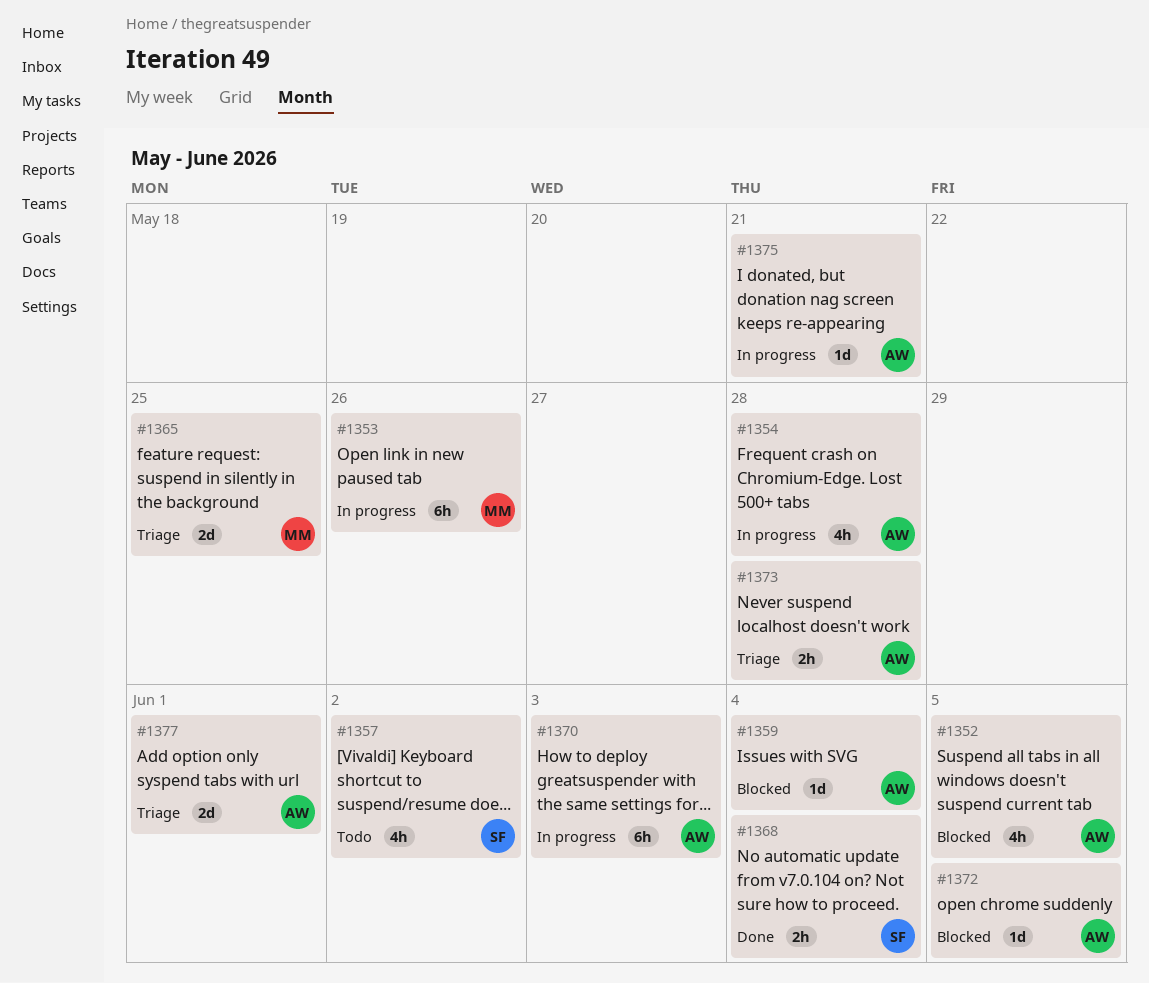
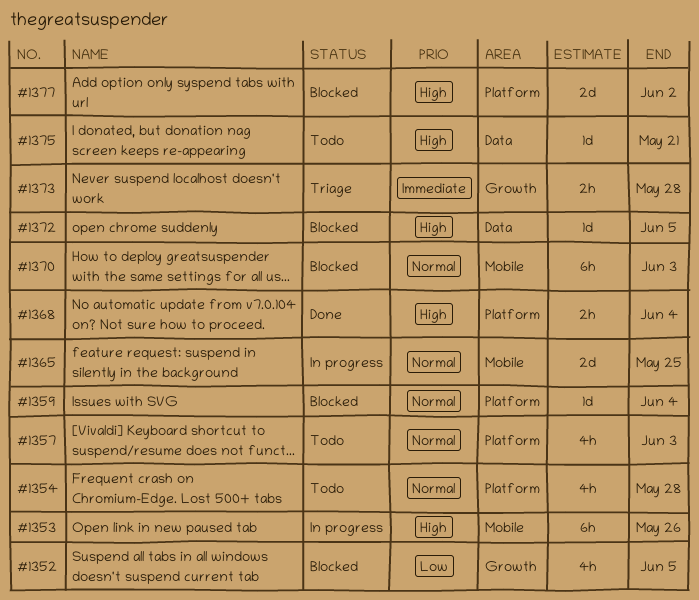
#1354, status: In progress -> Todo
#1357, due: Jun 2 -> Jun 3
#1365, status: Triage -> In progress
#1370, status: In progress -> Blocked
#1375, status: In progress -> Todo
#1377, status: Triage -> Blocked
#1377, due: Jun 1 -> Jun 2

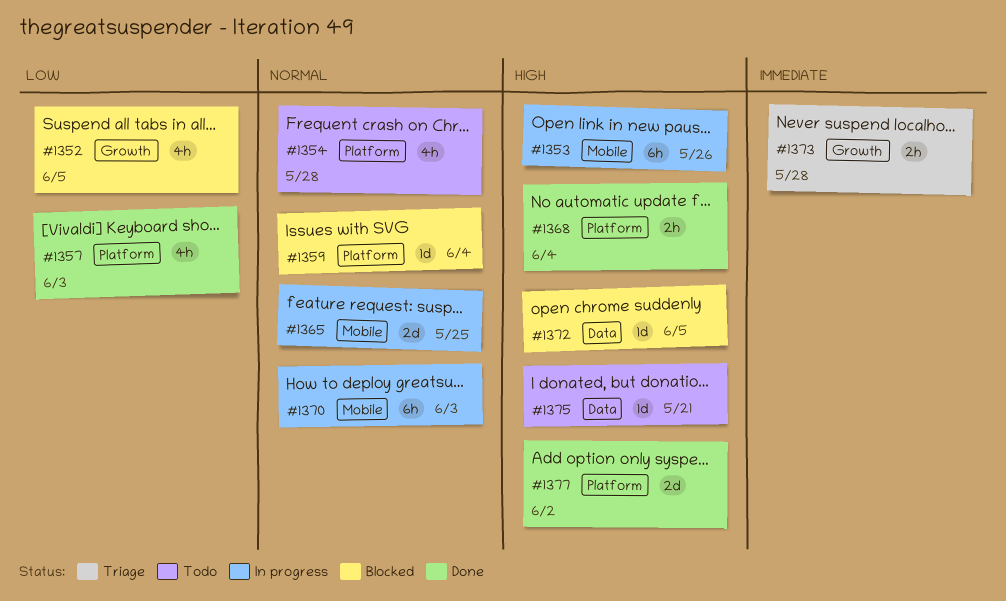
#1357, status: Todo -> Done
#1357, priority: Normal -> Low
#1370, status: Blocked -> In progress
#1377, status: Blocked -> Done

